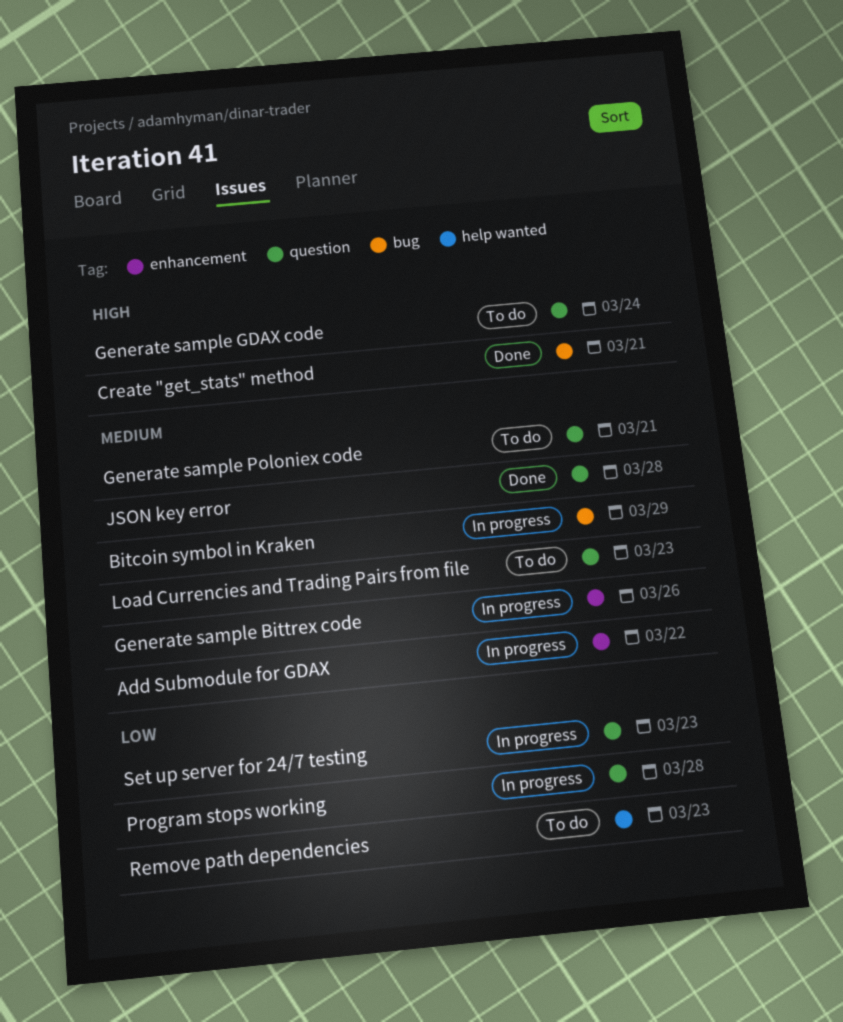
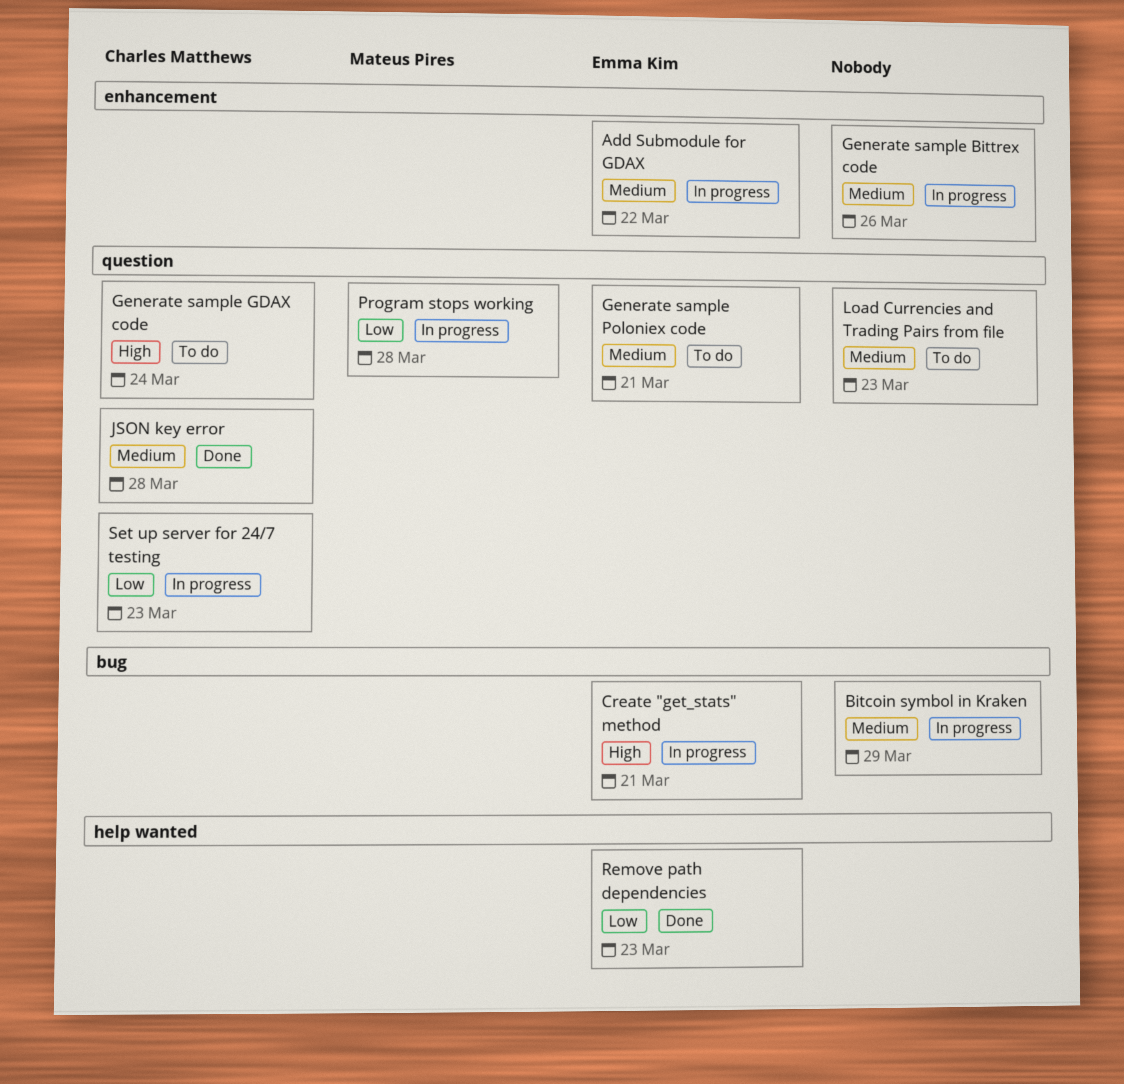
Create "get_stats" method, status: Done -> In progress
Remove path dependencies, status: To do -> Done

